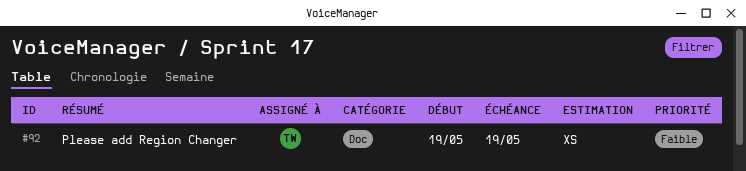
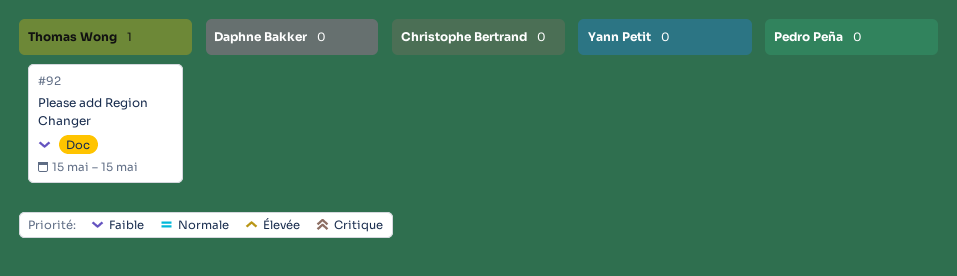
#92, start: May 19 -> May 15
#92, due: May 19 -> May 15

